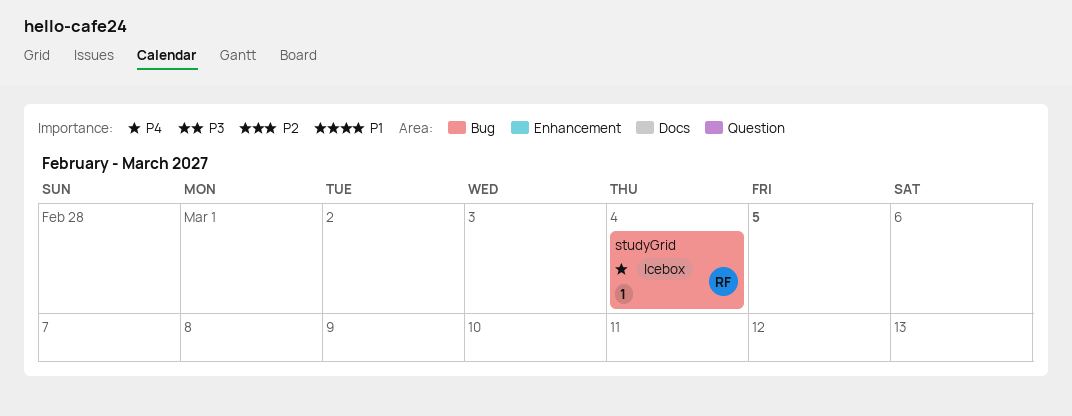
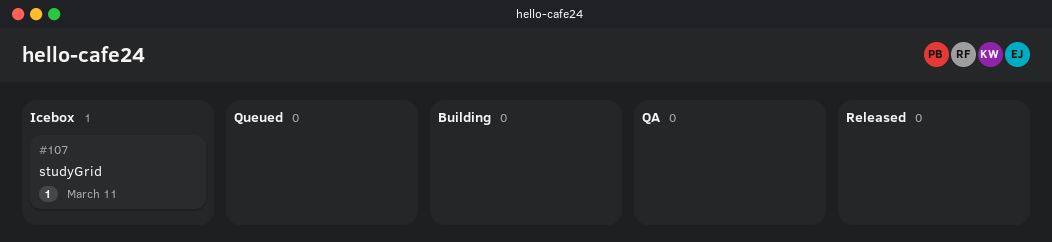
studyGrid, due: Mar 4 -> Mar 11

